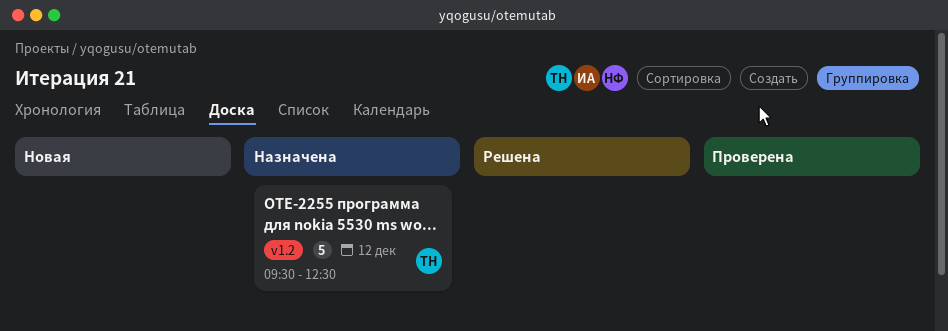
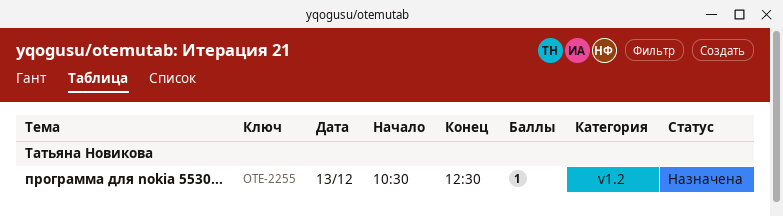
OTE-2255, estimate: 5 -> 1
OTE-2255, day: Dec 12 -> Dec 13
OTE-2255, begins: 09:30 -> 10:30

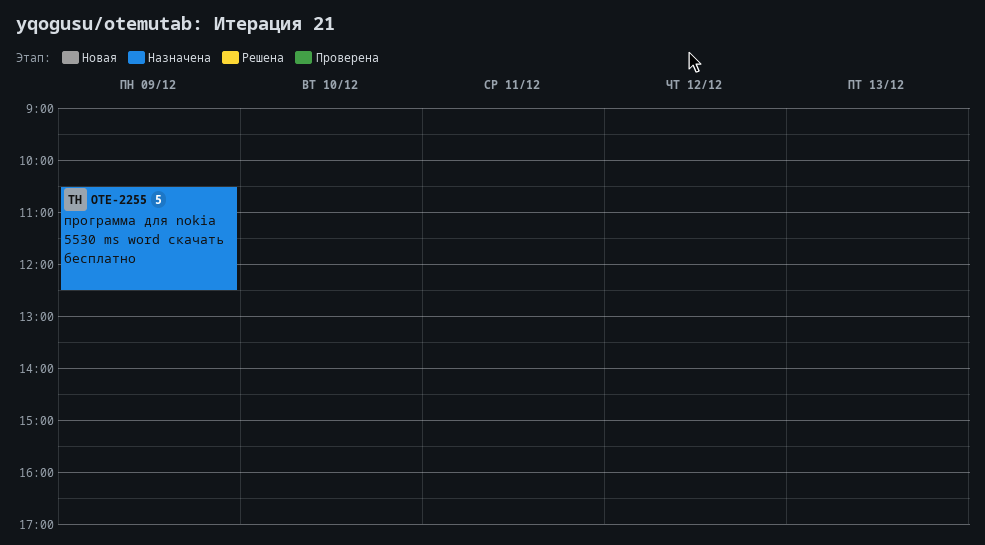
OTE-2255, estimate: 1 -> 5
OTE-2255, day: Dec 13 -> Dec 9

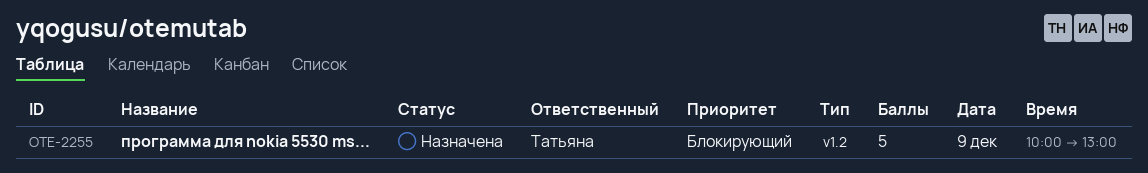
OTE-2255, begins: 10:30 -> 10:00
OTE-2255, ends: 12:30 -> 13:00

